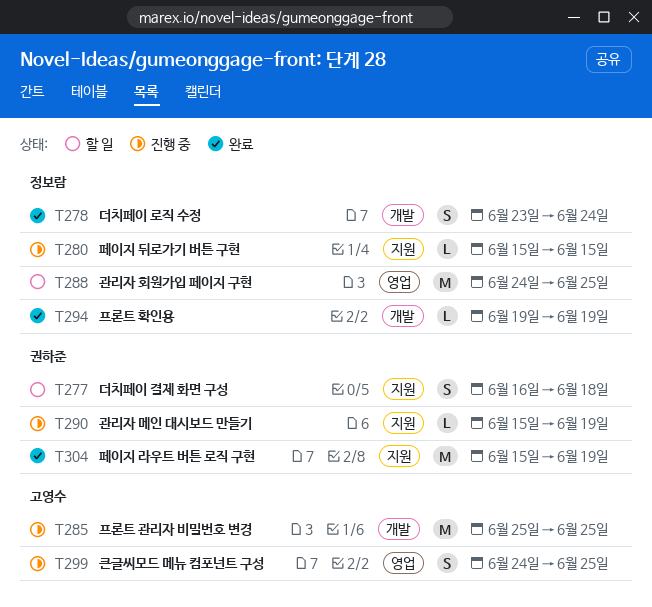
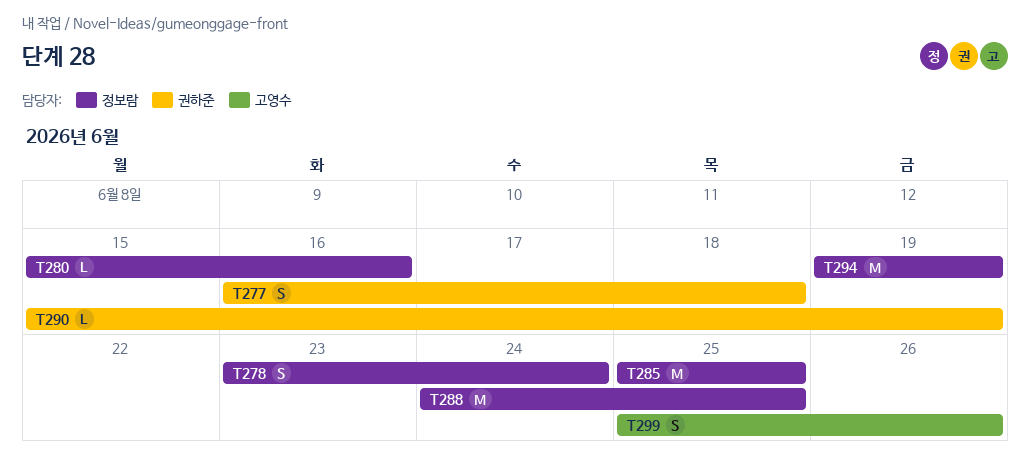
T280, due: Jun 15 -> Jun 16
T285, owner: 고영수 -> 정보람
T294, estimate: L -> M
T299, start: Jun 24 -> Jun 25
T299, due: Jun 25 -> Jun 26
T304: present -> none

